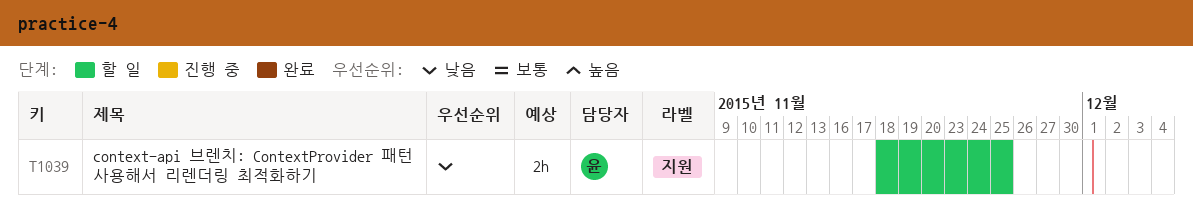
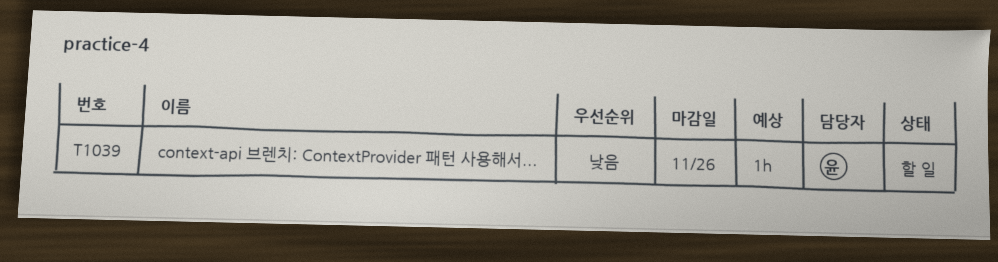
T1039, estimate: 2h -> 1h
T1039, due: Nov 25 -> Nov 26

